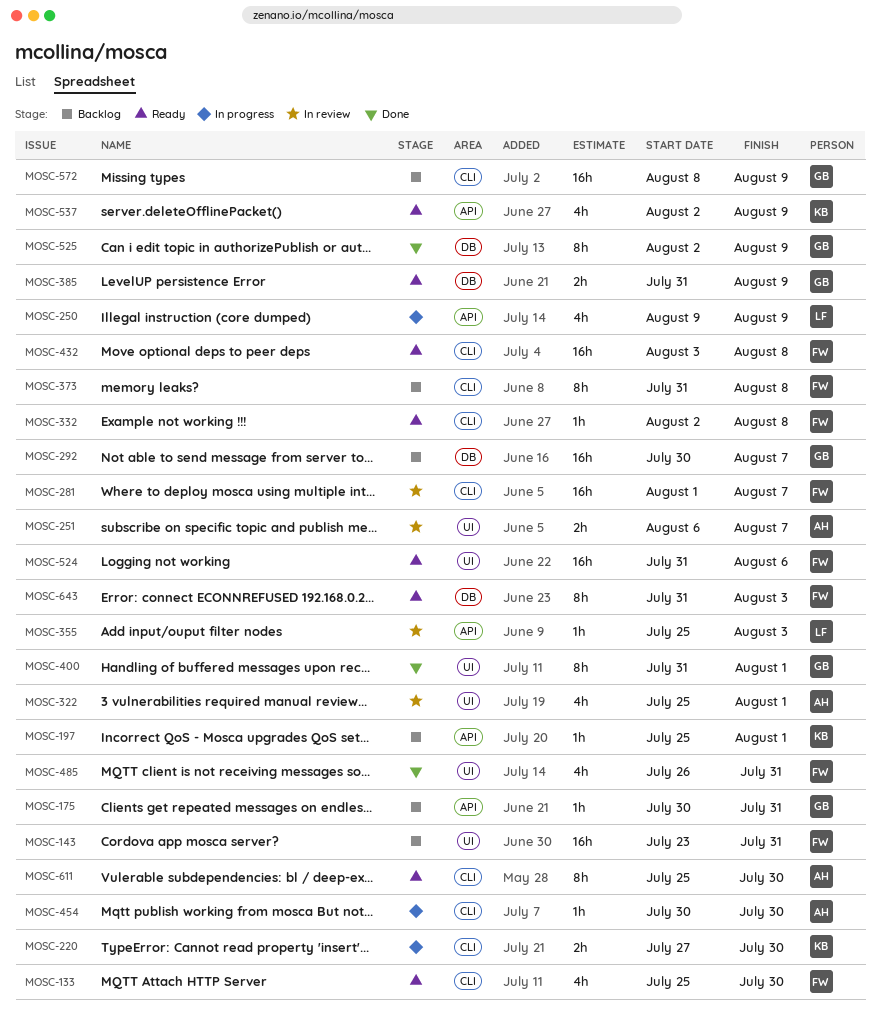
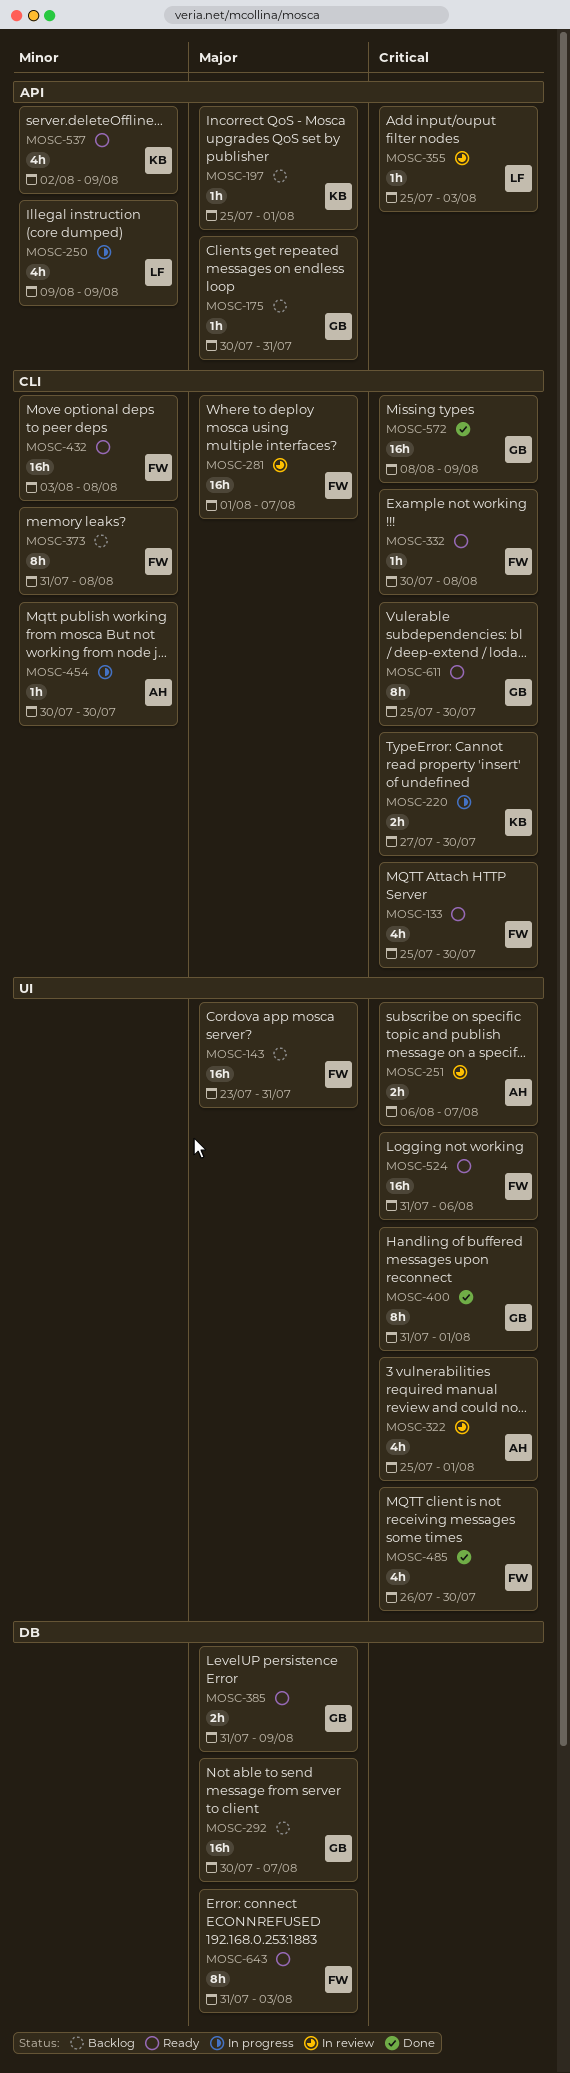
MOSC-332, start: Aug 2 -> Jul 30
MOSC-485, due: Jul 31 -> Jul 30
MOSC-525: present -> none
MOSC-572, status: Backlog -> Done
MOSC-611, owner: AH -> GB

